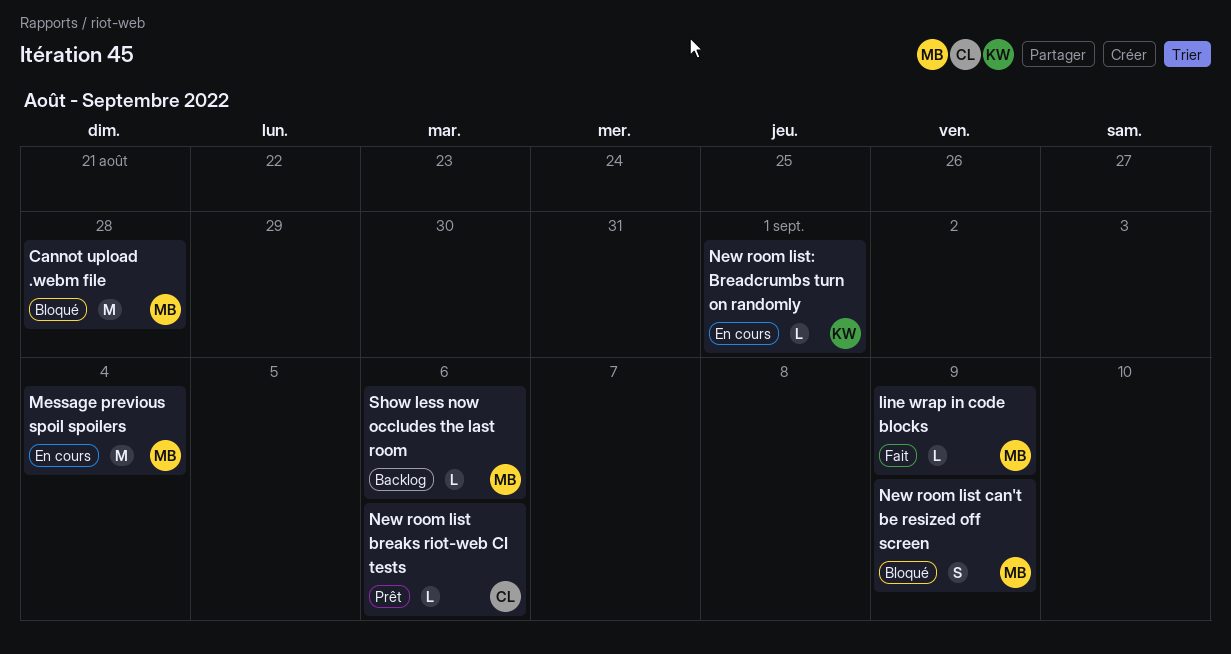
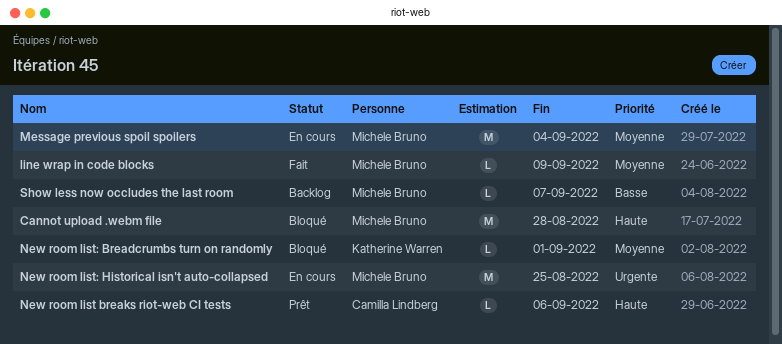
New room list can't be resized off screen: present -> none
New room list: Breadcrumbs turn on randomly, status: En cours -> Bloqué
New room list: Historical isn't auto-collapsed: none -> present
Show less now occludes the last room, due: Sep 6 -> Sep 7

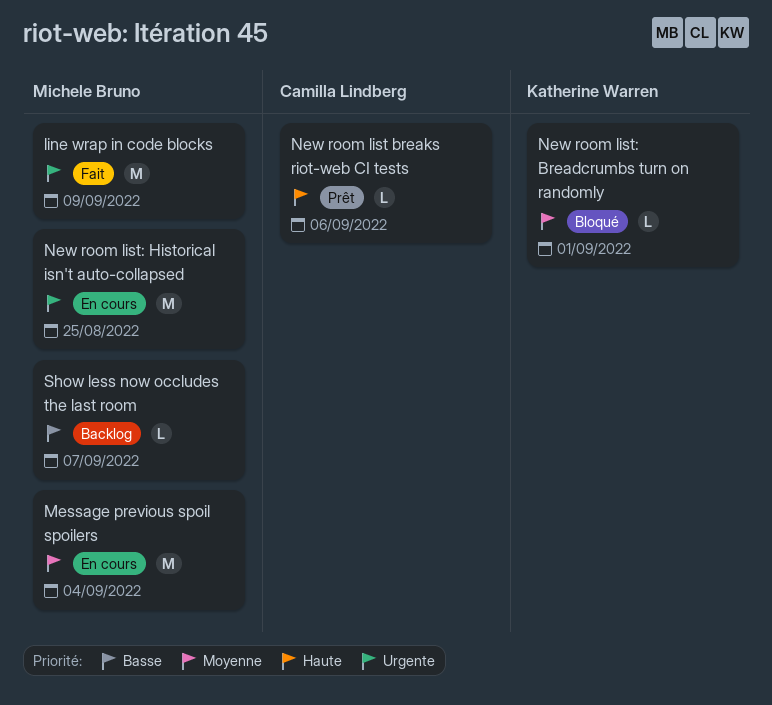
Cannot upload .webm file: present -> none
line wrap in code blocks, priority: Moyenne -> Urgente
line wrap in code blocks, estimate: L -> M

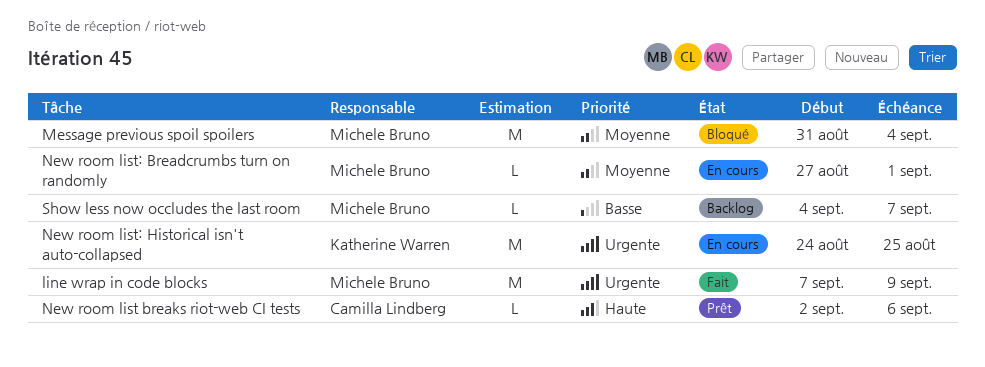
Message previous spoil spoilers, status: En cours -> Bloqué
New room list: Breadcrumbs turn on randomly, status: Bloqué -> En cours
New room list: Breadcrumbs turn on randomly, owner: Katherine Warren -> Michele Bruno
New room list: Historical isn't auto-collapsed, owner: Michele Bruno -> Katherine Warren

